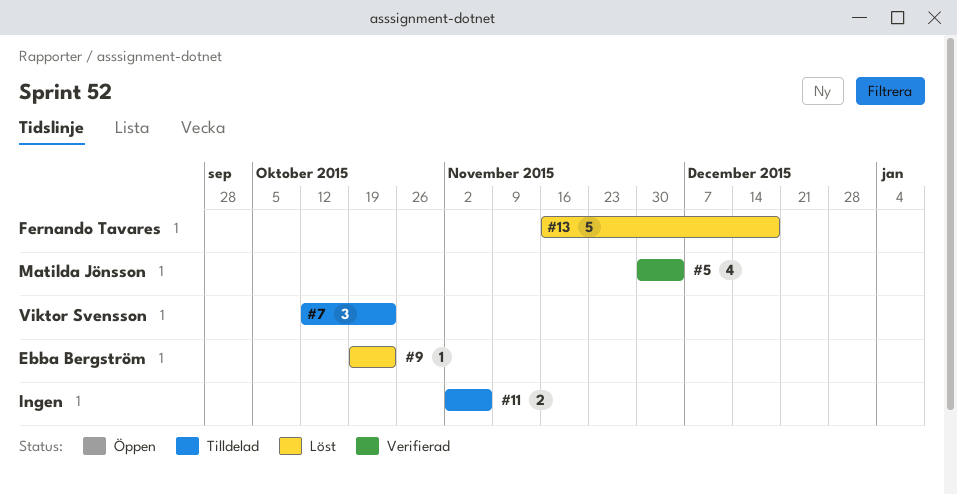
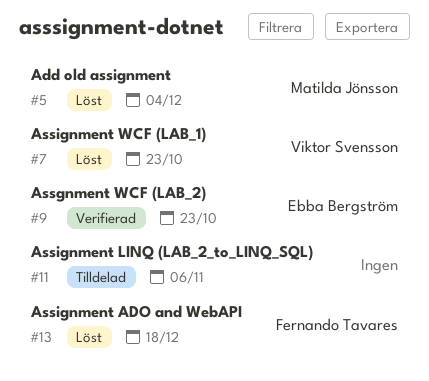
#5, status: Verifierad -> Löst
#7, status: Tilldelad -> Löst
#9, status: Löst -> Verifierad

